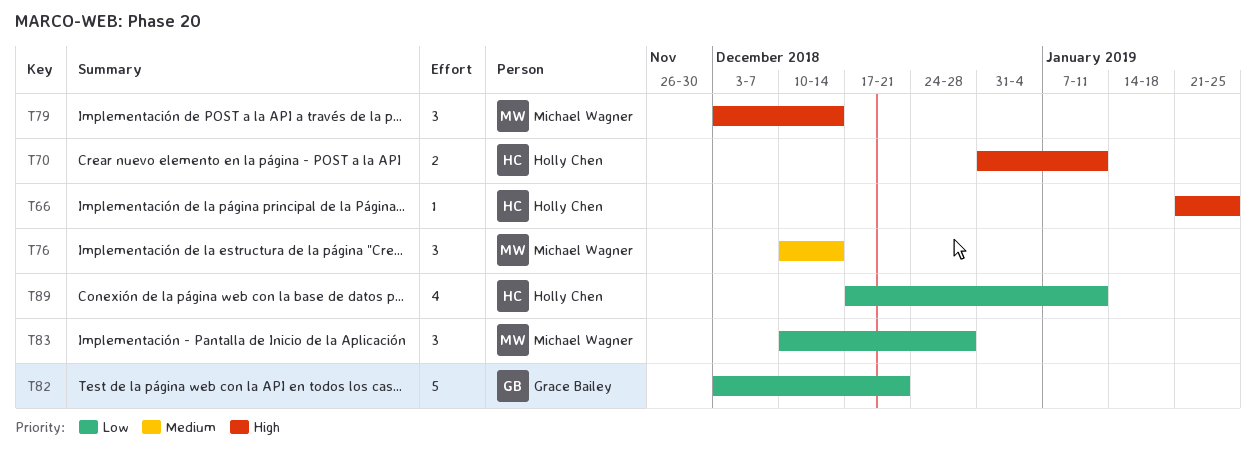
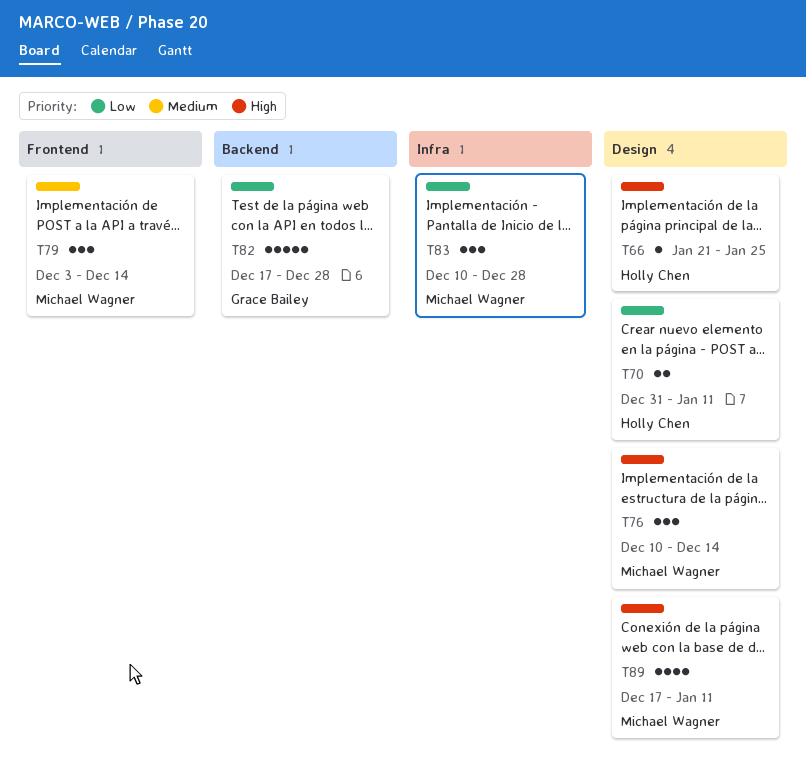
T70, priority: High -> Low
T76, priority: Medium -> High
T79, priority: High -> Medium
T82, start: Dec 3 -> Dec 17
T82, due: Dec 21 -> Dec 28
T89, owner: Holly Chen -> Michael Wagner
T89, priority: Low -> High

